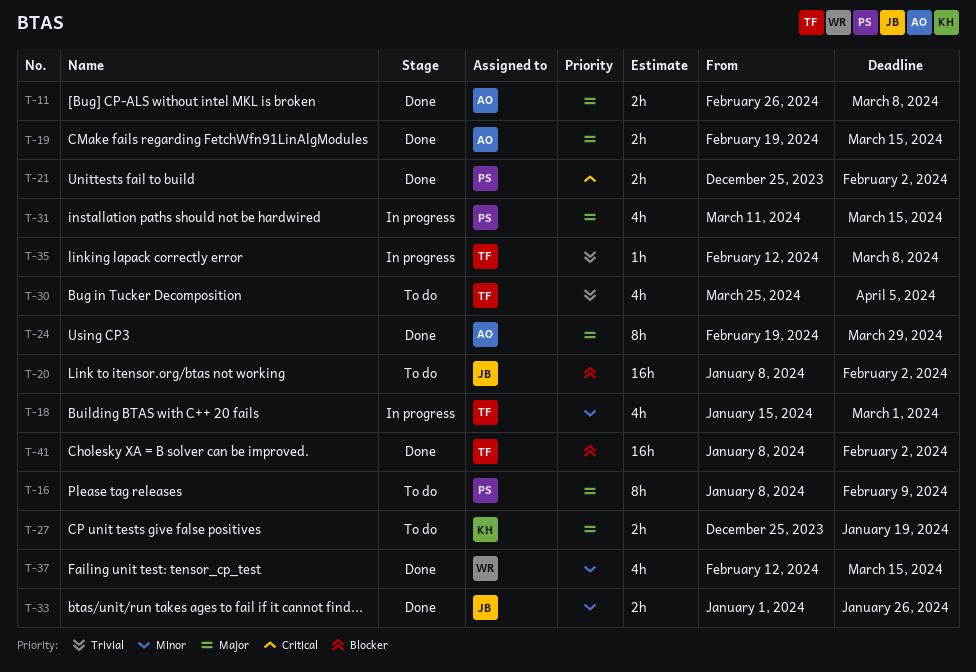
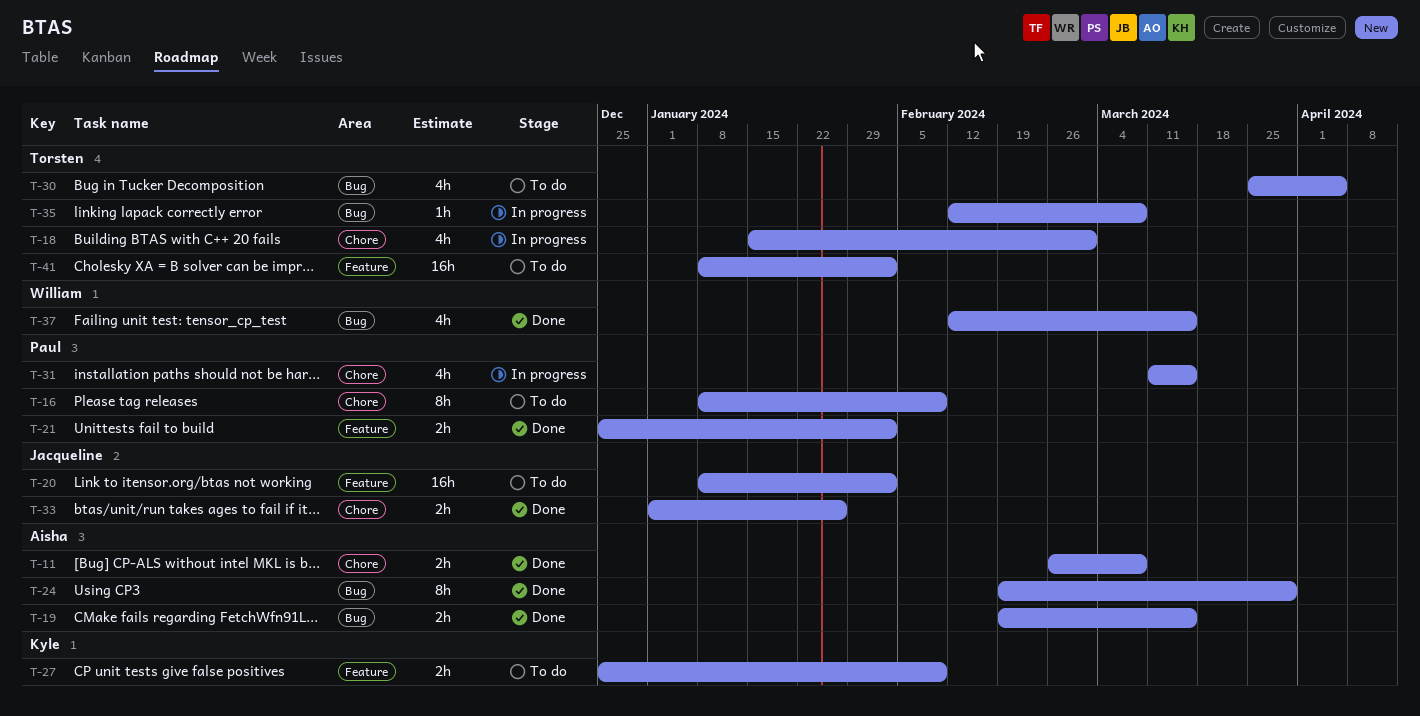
T-27, due: Jan 19 -> Feb 9
T-41, status: Done -> To do

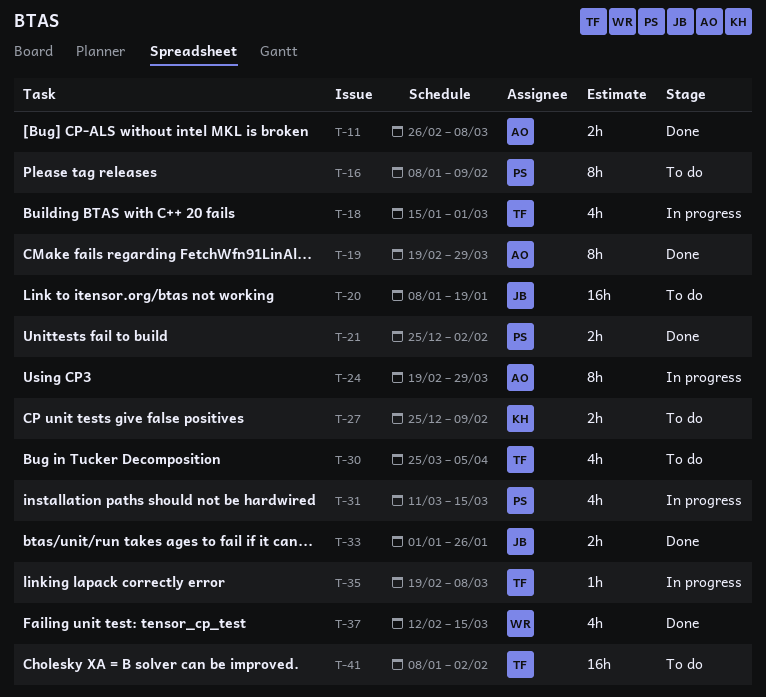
T-19, estimate: 2h -> 8h
T-19, due: Mar 15 -> Mar 29
T-20, due: Feb 2 -> Jan 19
T-24, status: Done -> In progress
T-35, start: Feb 12 -> Feb 19

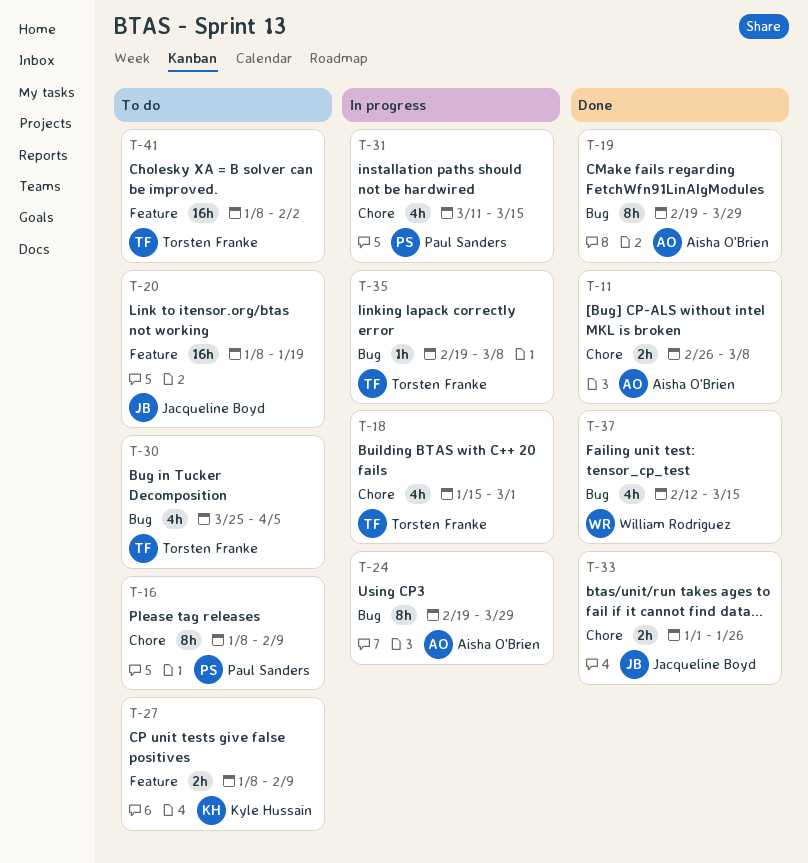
T-21: present -> none
T-27, start: Dec 25 -> Jan 8

